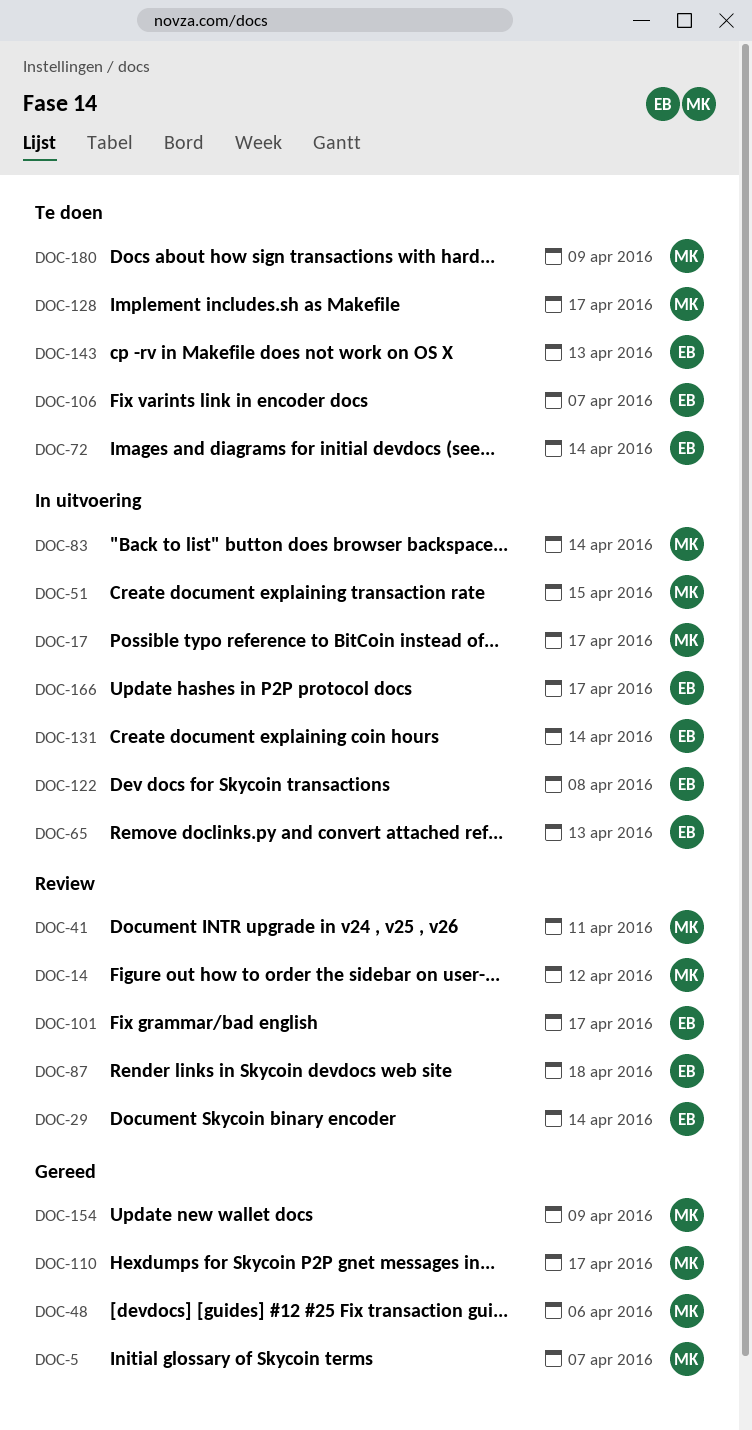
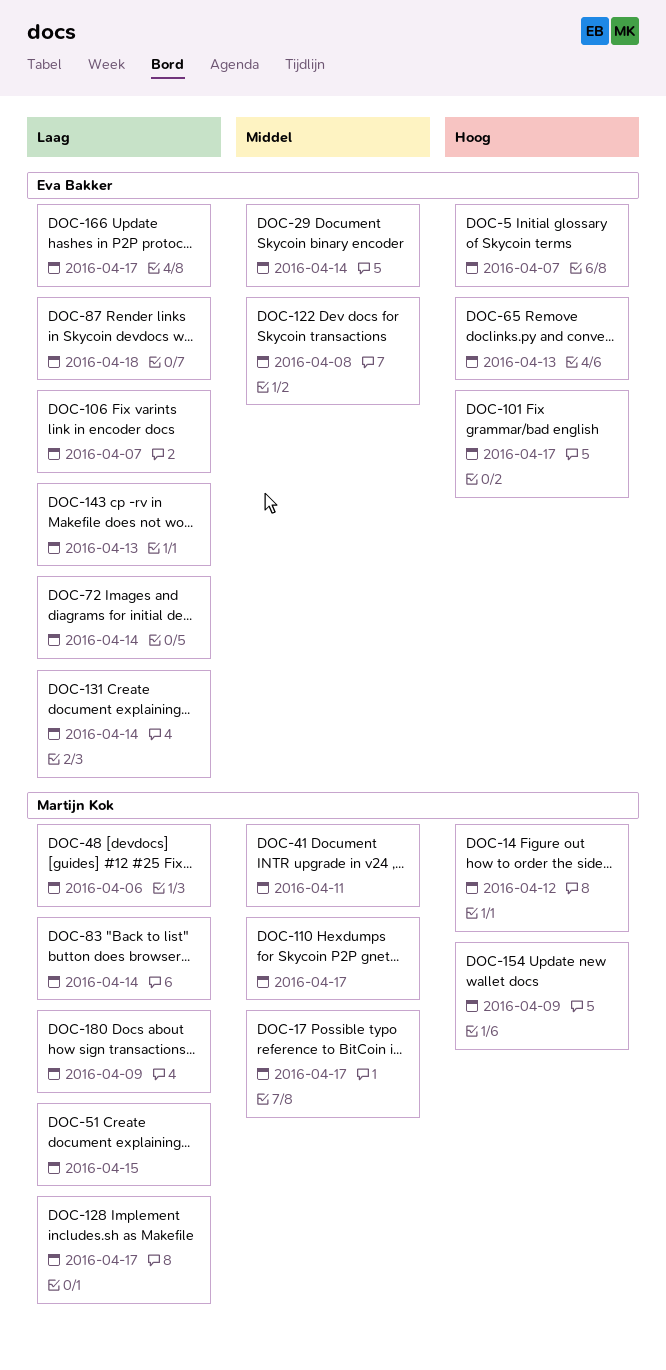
DOC-5, owner: Martijn Kok -> Eva Bakker

